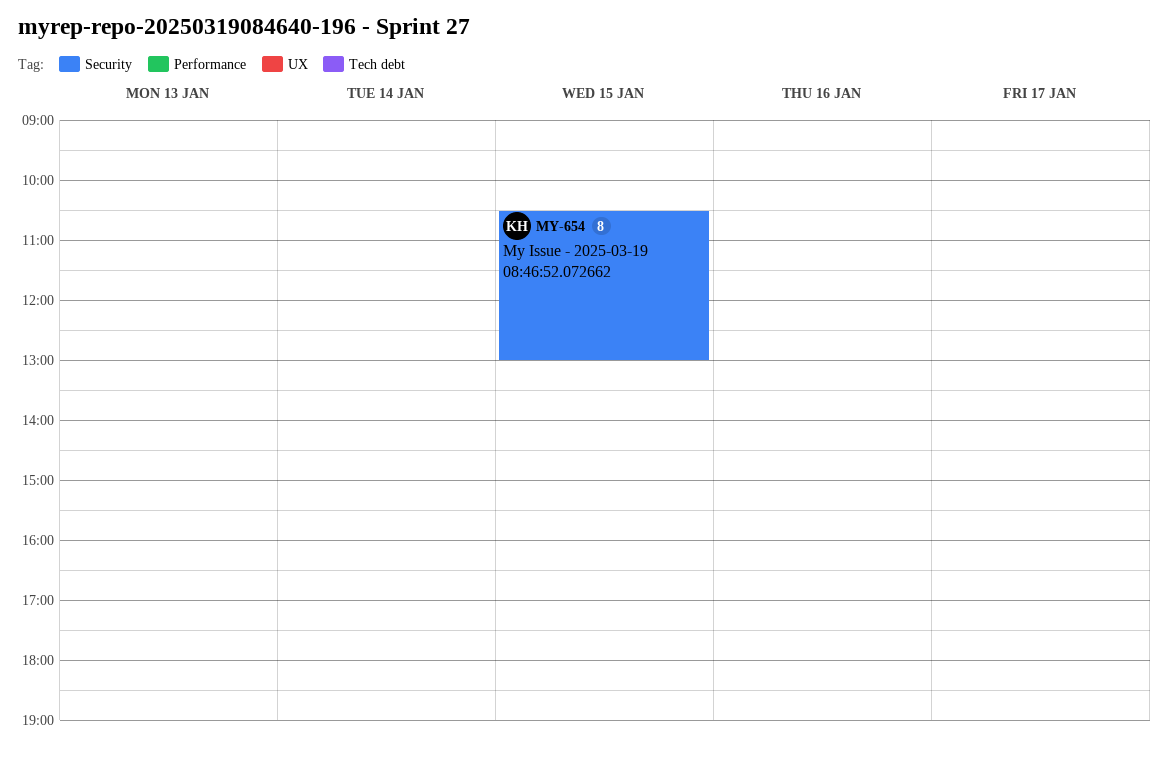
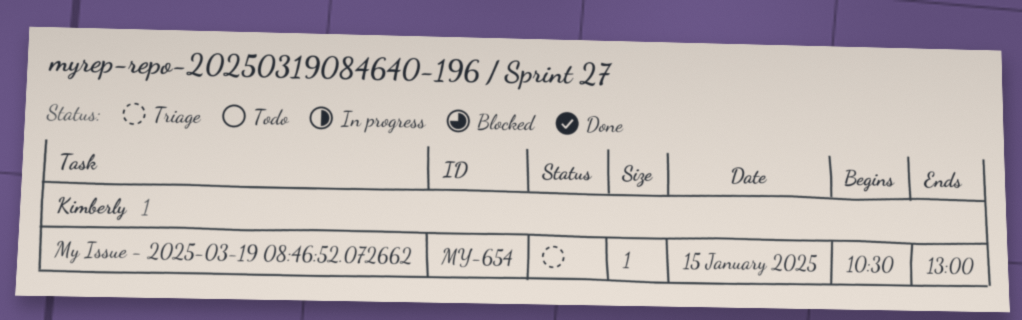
MY-654, estimate: 8 -> 1

